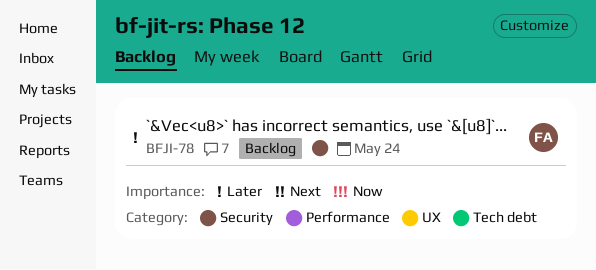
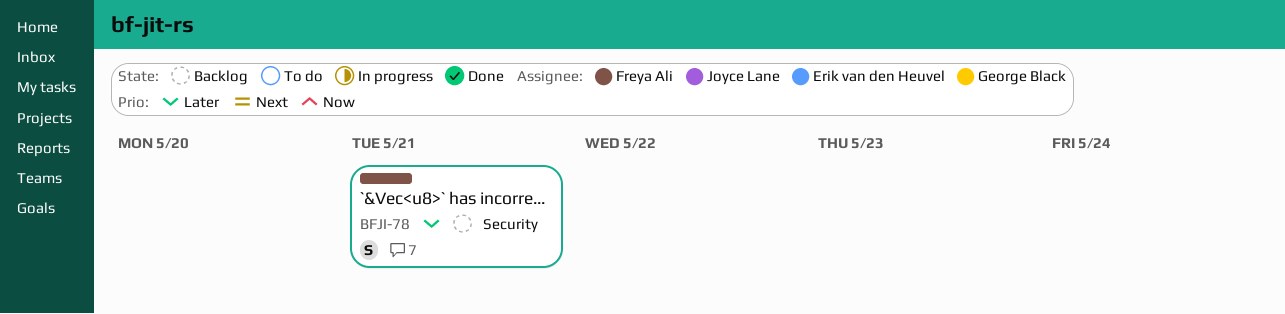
BFJI-78, due: May 24 -> May 21

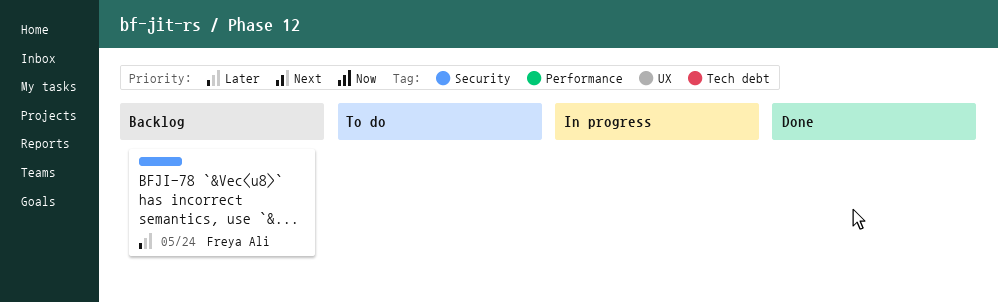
BFJI-78, due: May 21 -> May 24

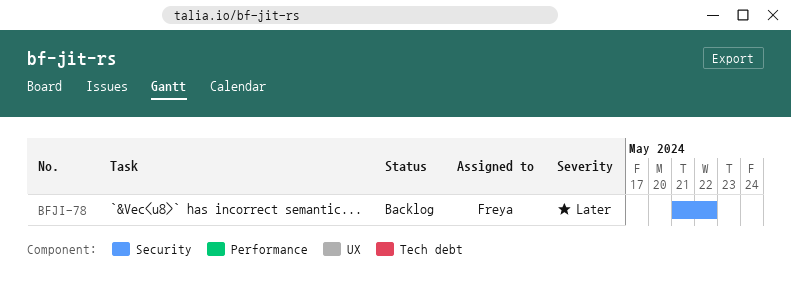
BFJI-78, due: May 24 -> May 22

